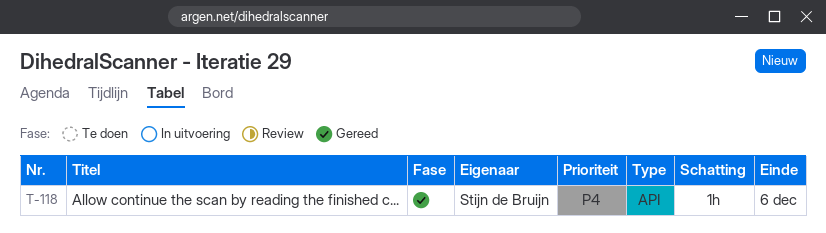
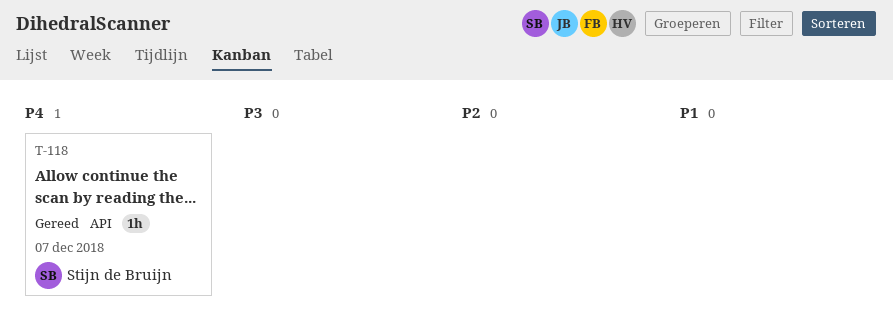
T-118, due: Dec 6 -> Dec 7

